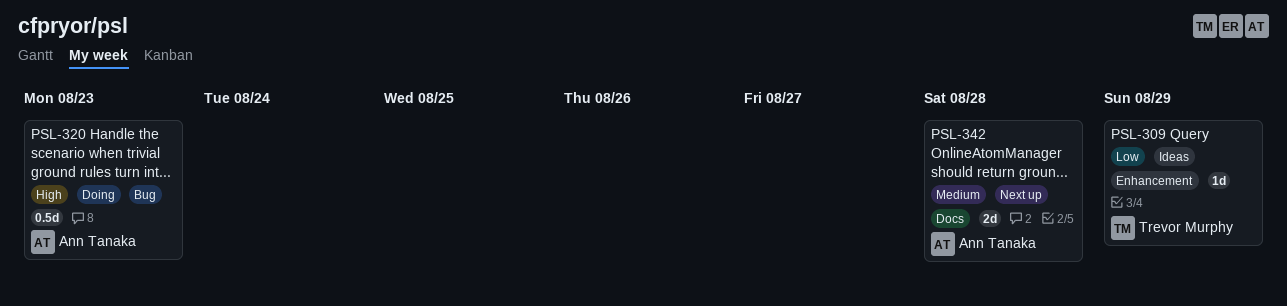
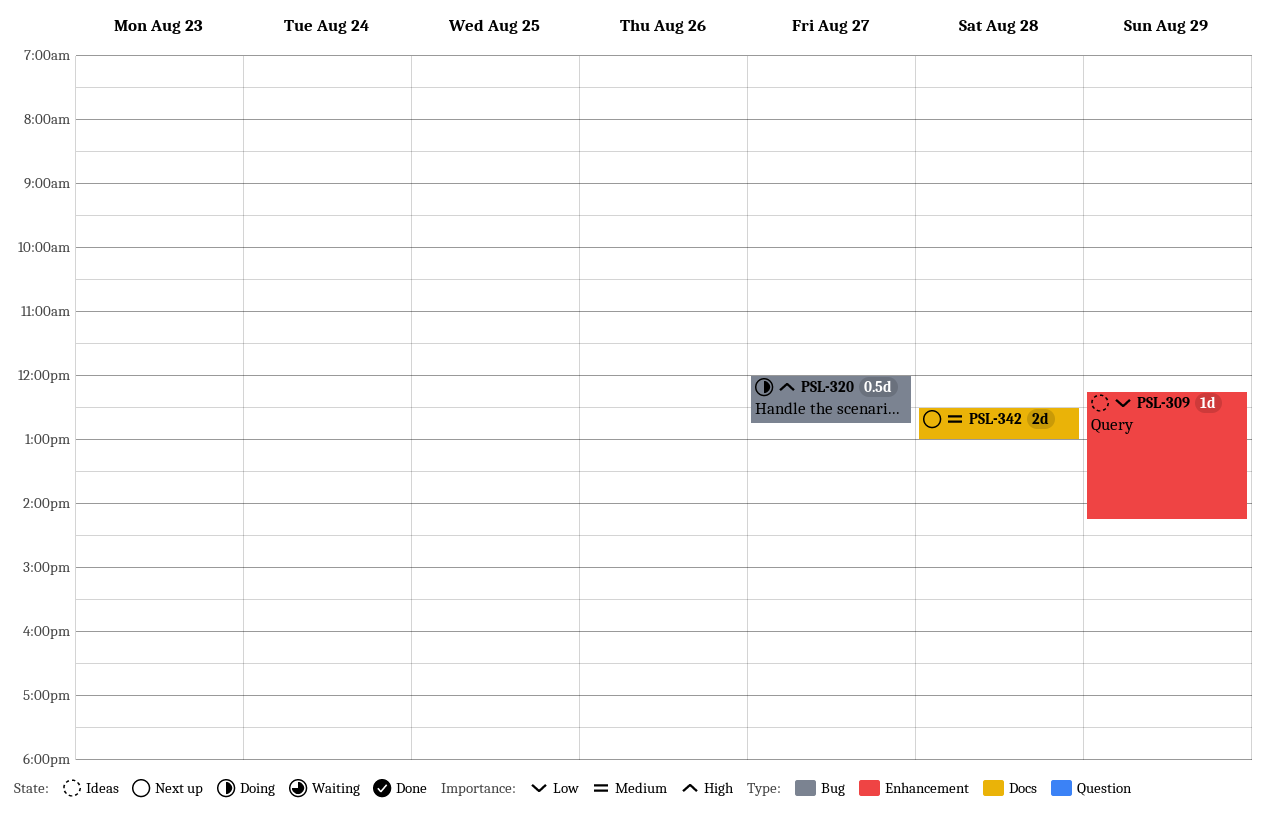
PSL-320, day: Aug 23 -> Aug 27

